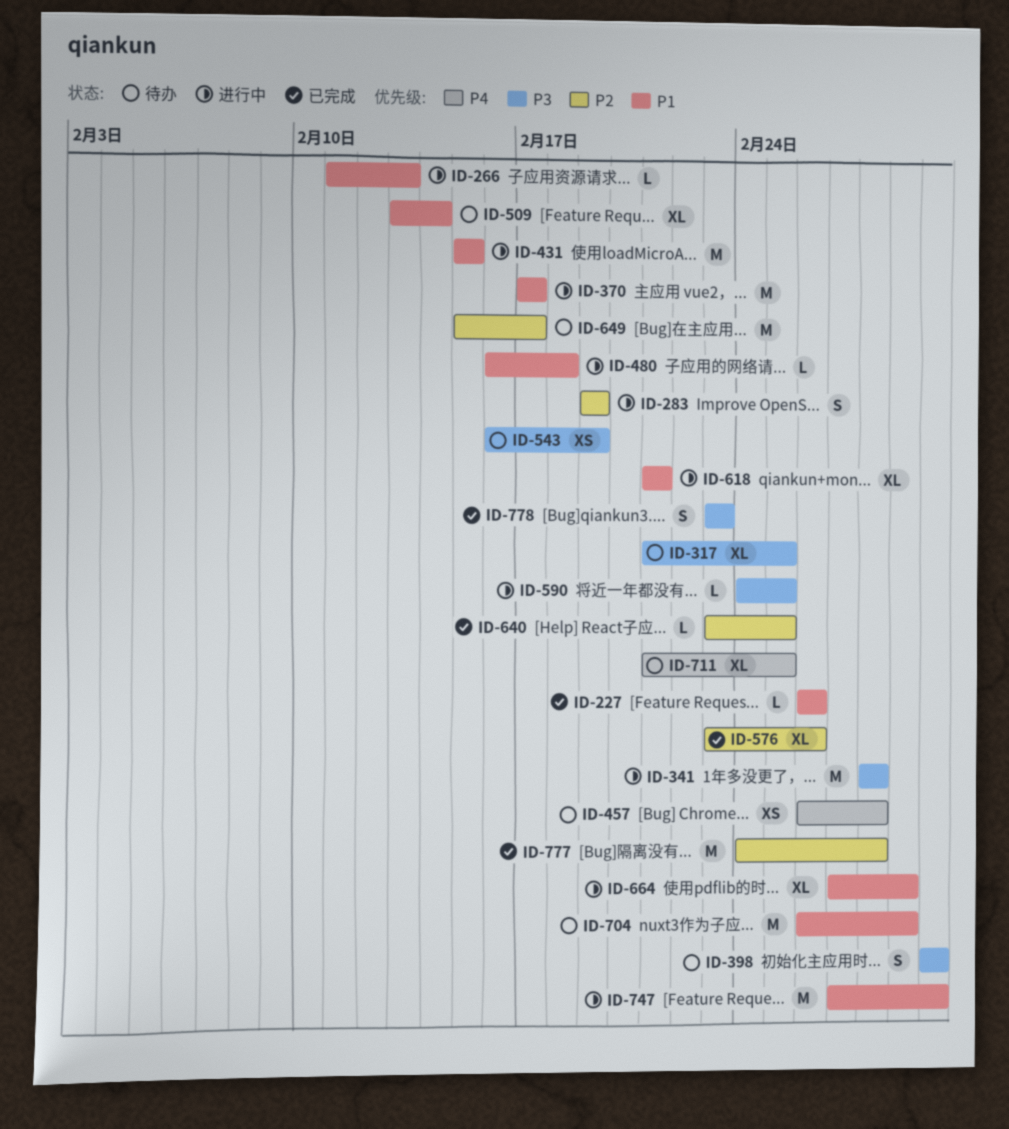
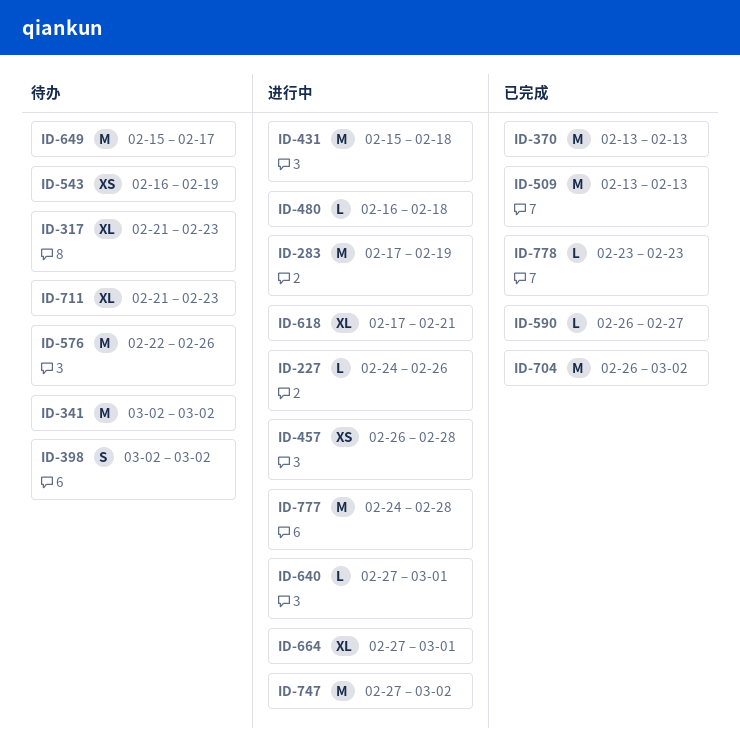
ID-227, status: 已完成 -> 进行中
ID-227, start: Feb 26 -> Feb 24
ID-266: present -> none
ID-283, estimate: S -> M
ID-283, start: Feb 19 -> Feb 17
ID-317, due: Feb 25 -> Feb 23
ID-341, status: 进行中 -> 待办
ID-341, start: Feb 28 -> Mar 2
ID-341, due: Feb 28 -> Mar 2
ID-370, status: 进行中 -> 已完成
ID-370, start: Feb 17 -> Feb 13
ID-370, due: Feb 17 -> Feb 13
ID-431, due: Feb 15 -> Feb 18
ID-457, status: 待办 -> 进行中
ID-509, status: 待办 -> 已完成
ID-509, estimate: XL -> M
ID-509, due: Feb 14 -> Feb 13
ID-576, status: 已完成 -> 待办
ID-576, estimate: XL -> M
ID-576, start: Feb 23 -> Feb 22
ID-590, status: 进行中 -> 已完成
ID-590, start: Feb 24 -> Feb 26
ID-590, due: Feb 25 -> Feb 27
ID-618, start: Feb 21 -> Feb 17
ID-640, status: 已完成 -> 进行中
ID-640, start: Feb 23 -> Feb 27
ID-640, due: Feb 25 -> Mar 1
ID-704, status: 待办 -> 已完成
ID-704, due: Mar 1 -> Mar 2
ID-711, due: Feb 25 -> Feb 23
ID-777, status: 已完成 -> 进行中
ID-778, estimate: S -> L

